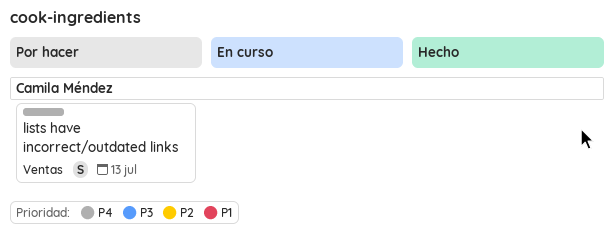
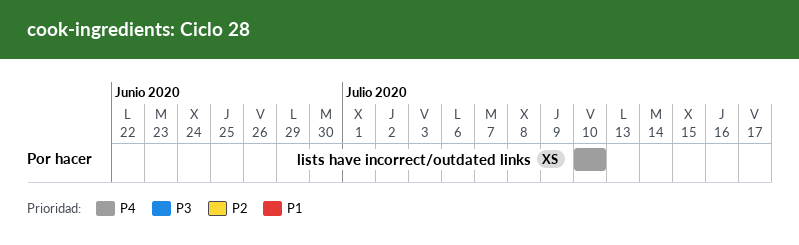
lists have incorrect/outdated links, estimate: S -> XS
lists have incorrect/outdated links, due: Jul 13 -> Jul 10

